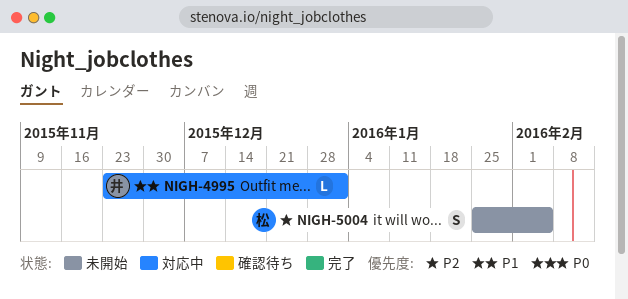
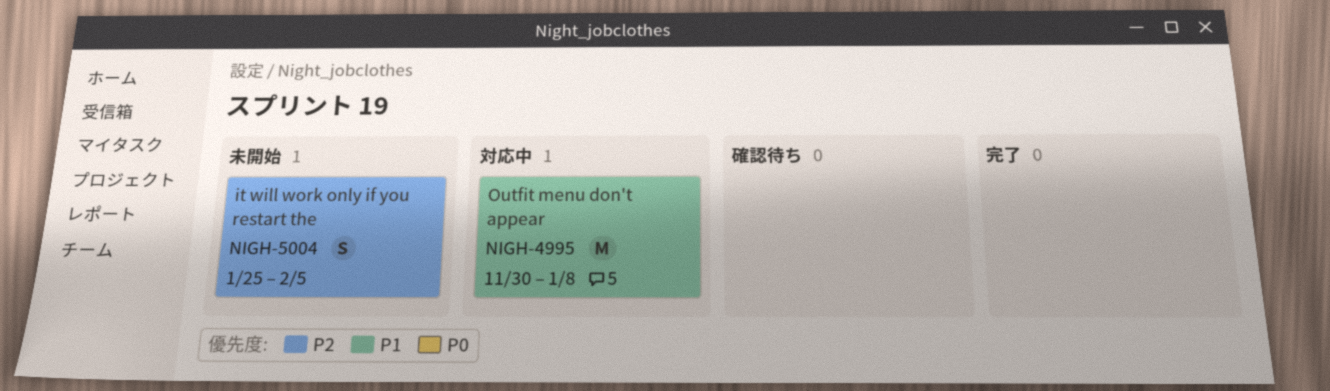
NIGH-4995, estimate: L -> M
NIGH-4995, start: Nov 23 -> Nov 30
NIGH-4995, due: Jan 1 -> Jan 8

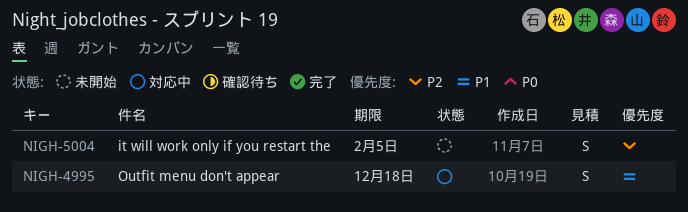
NIGH-4995, estimate: M -> S
NIGH-4995, due: Jan 8 -> Dec 18

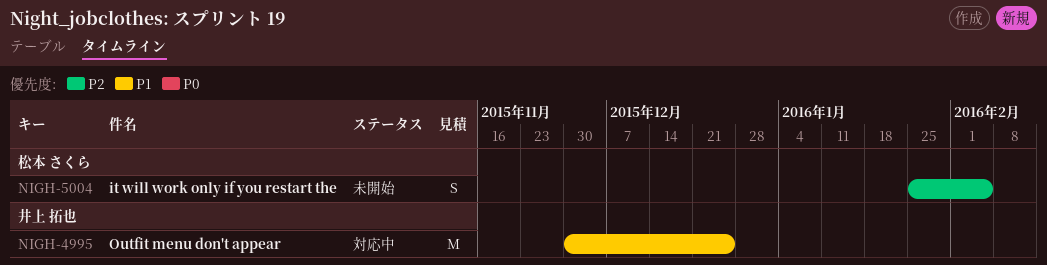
NIGH-4995, estimate: S -> M
NIGH-4995, due: Dec 18 -> Dec 25

